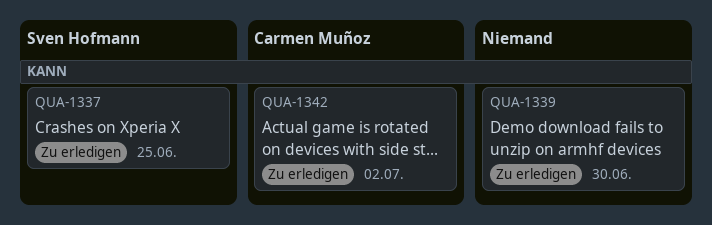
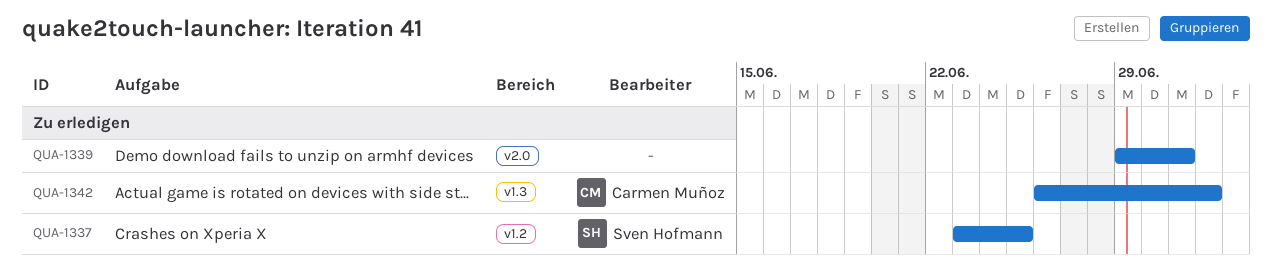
QUA-1339, due: Jun 30 -> Jul 1

